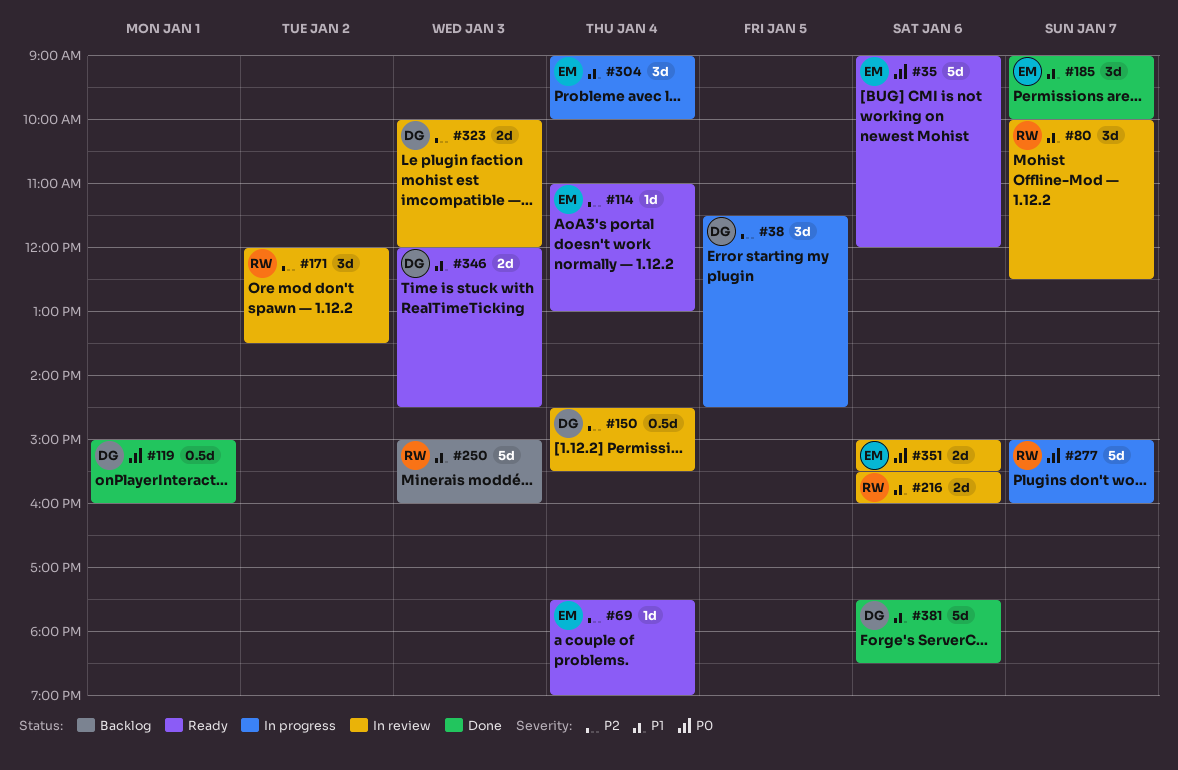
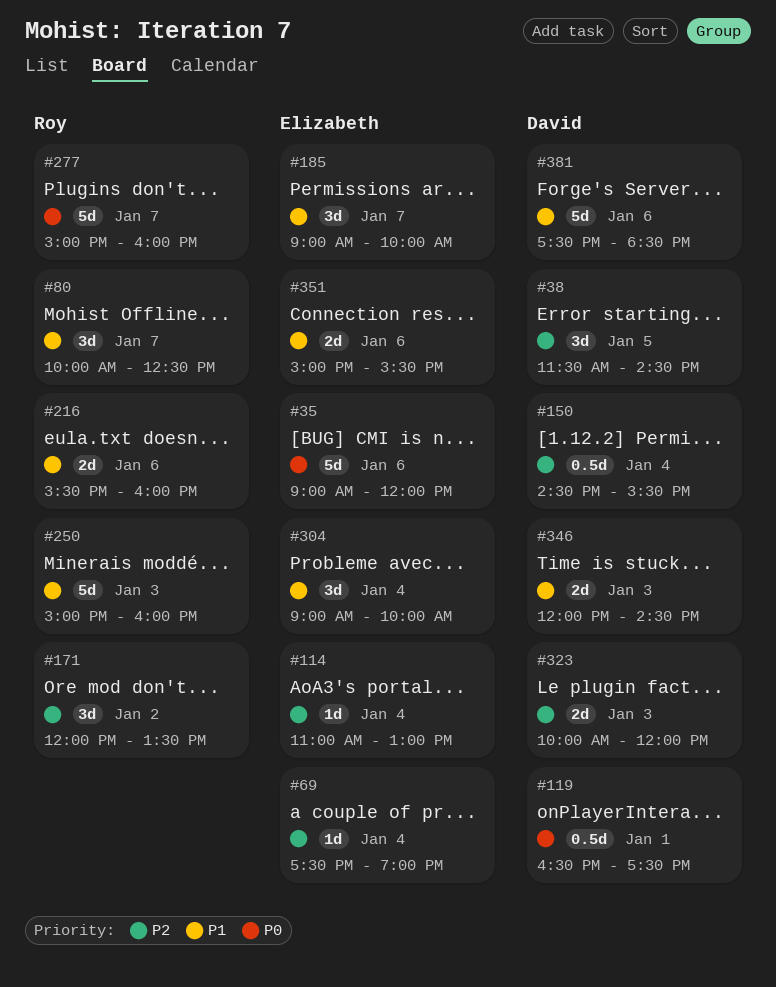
#119, begins: 15:00 -> 16:30
#119, ends: 16:00 -> 17:30
#351, priority: P0 -> P1

